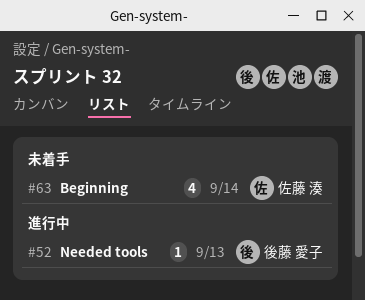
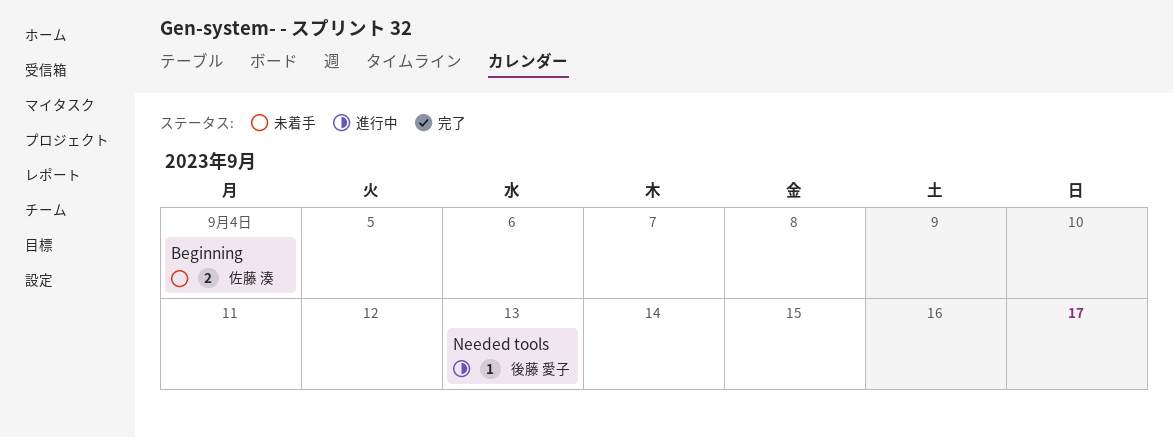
Beginning, estimate: 4 -> 2
Beginning, due: Sep 14 -> Sep 4

